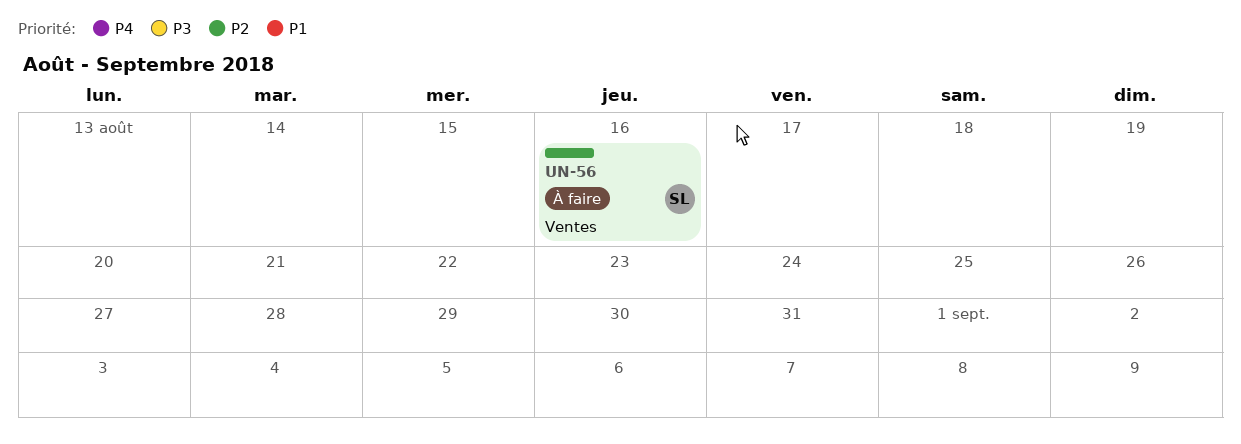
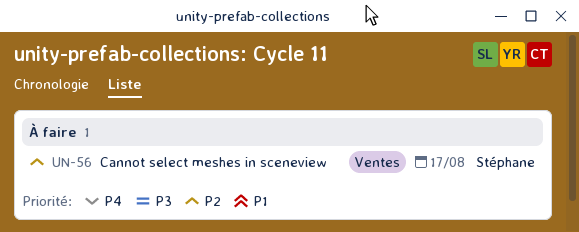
UN-56, due: Aug 16 -> Aug 17

